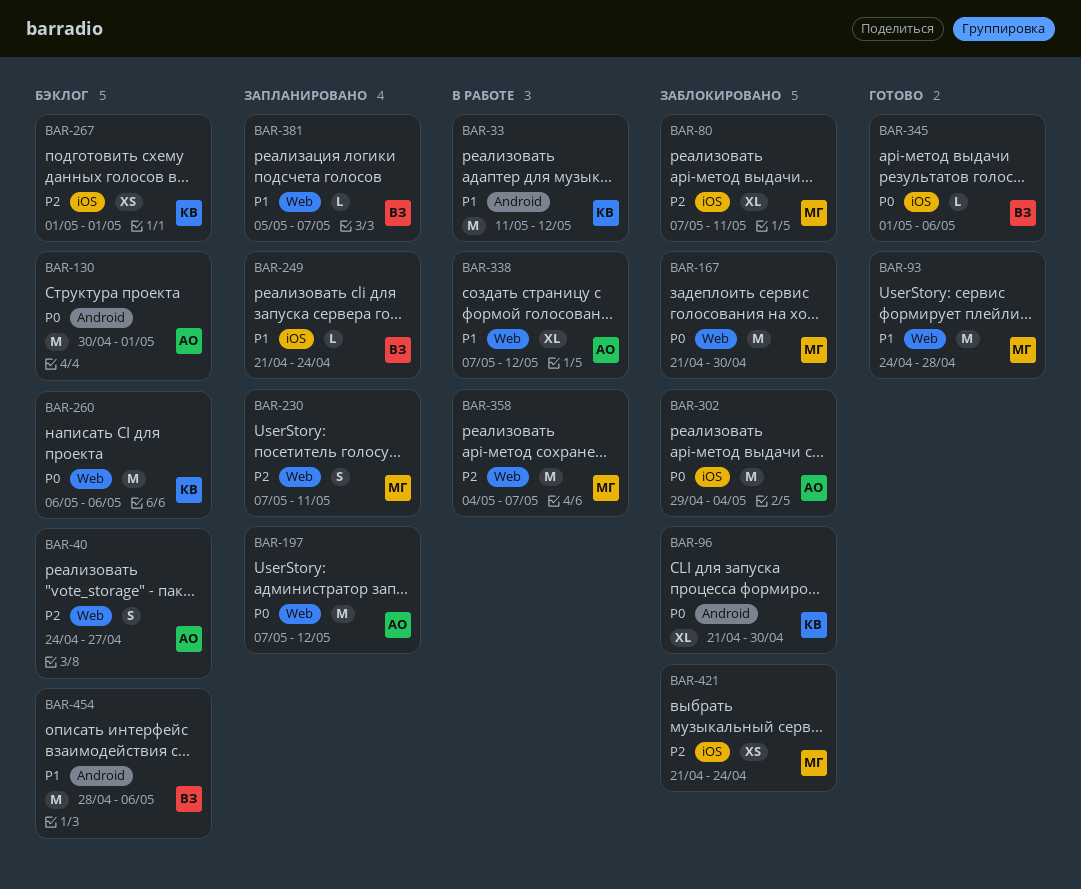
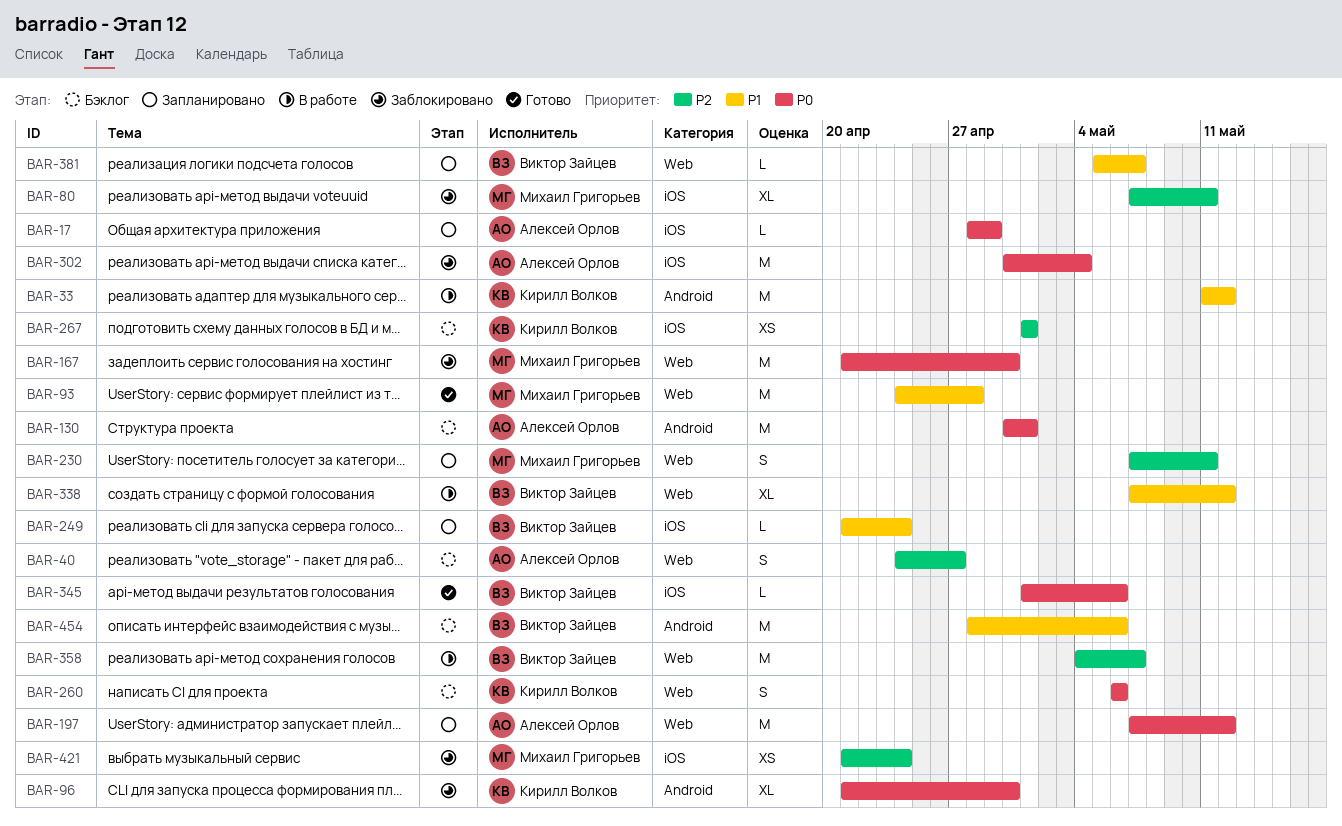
BAR-17: none -> present
BAR-260, estimate: M -> S
BAR-302, start: Apr 29 -> Apr 30
BAR-338, owner: Алексей Орлов -> Виктор Зайцев
BAR-358, owner: Михаил Григорьев -> Виктор Зайцев

